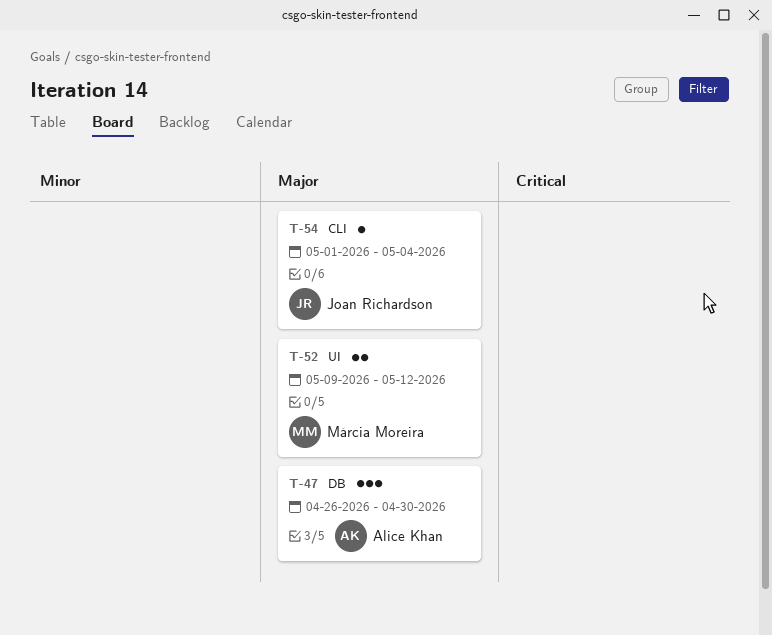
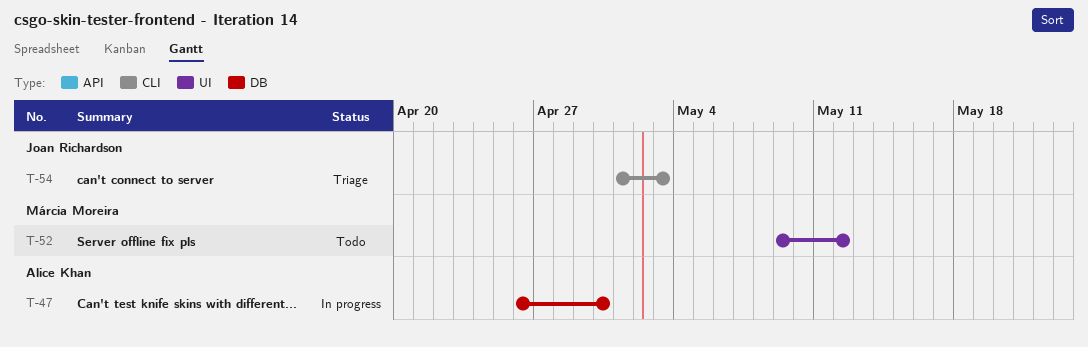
T-54, due: May 4 -> May 3

